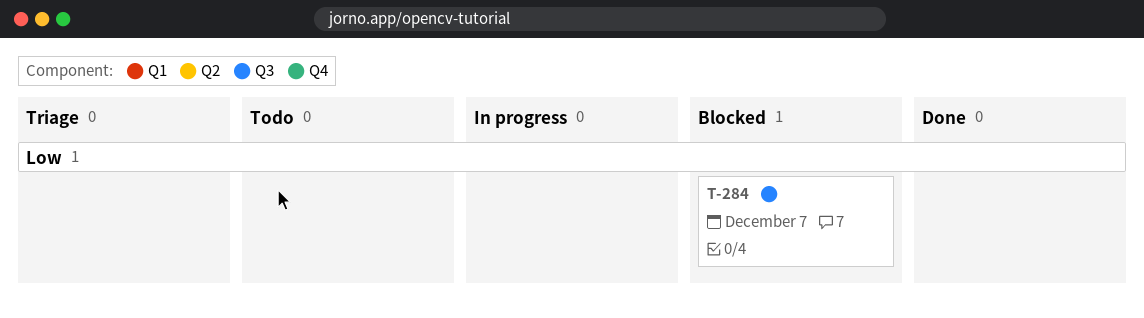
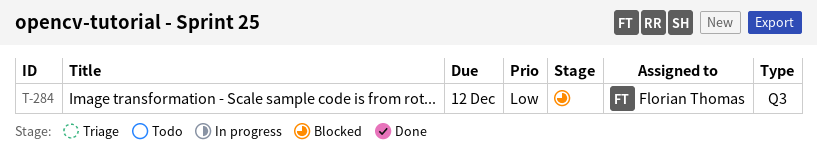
T-284, due: Dec 7 -> Dec 12

